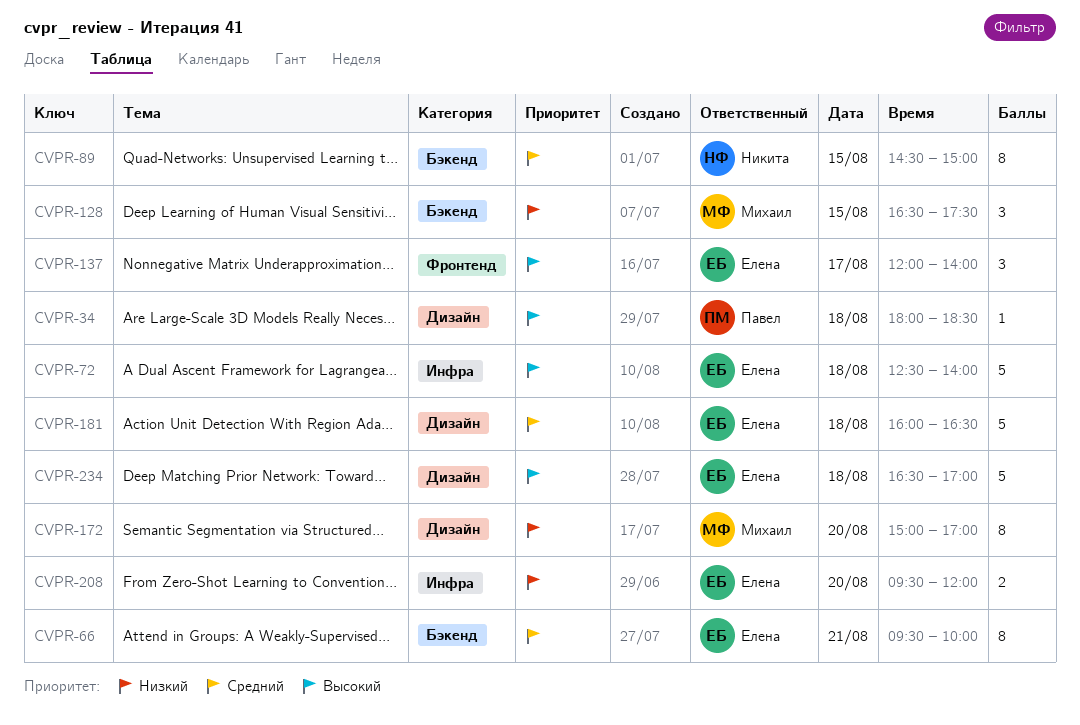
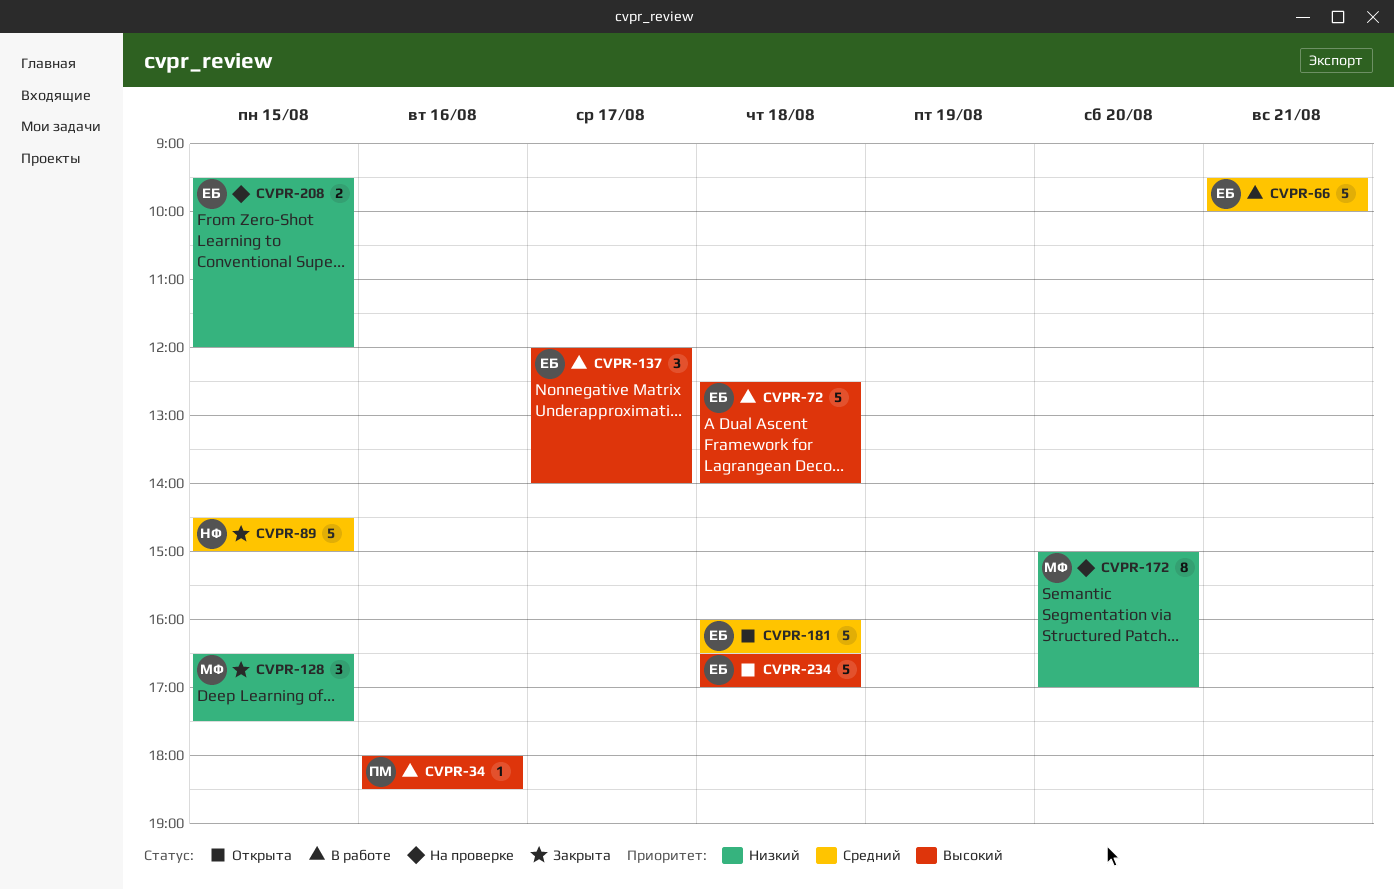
CVPR-34, day: Aug 18 -> Aug 16
CVPR-66, estimate: 8 -> 5
CVPR-89, estimate: 8 -> 5
CVPR-208, day: Aug 20 -> Aug 15

